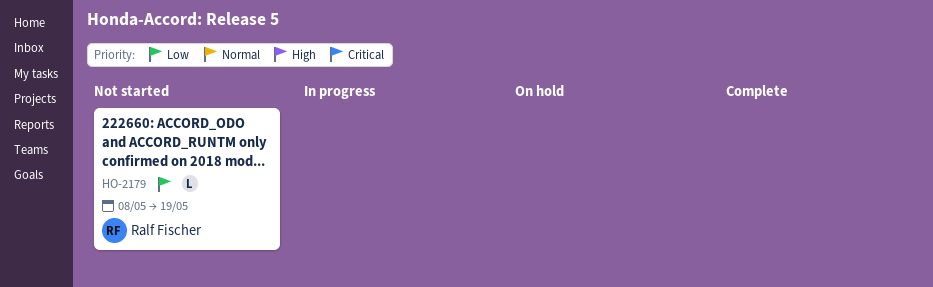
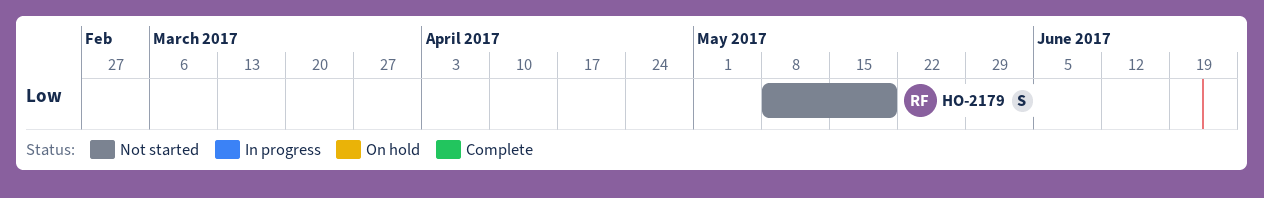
HO-2179, estimate: L -> S

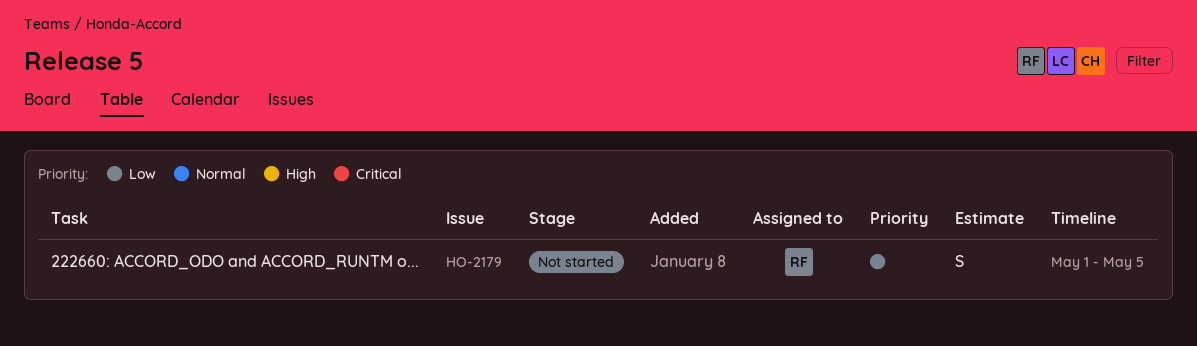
HO-2179, start: May 8 -> May 1
HO-2179, due: May 19 -> May 5

